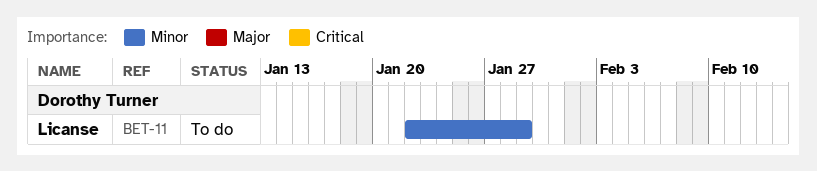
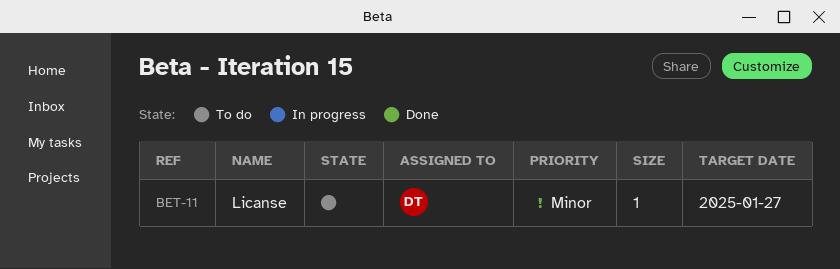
BET-11, due: Jan 29 -> Jan 27

